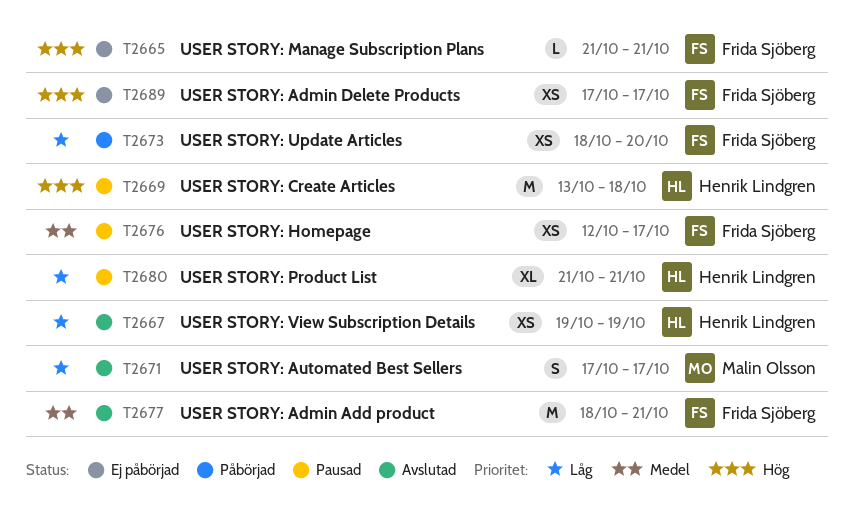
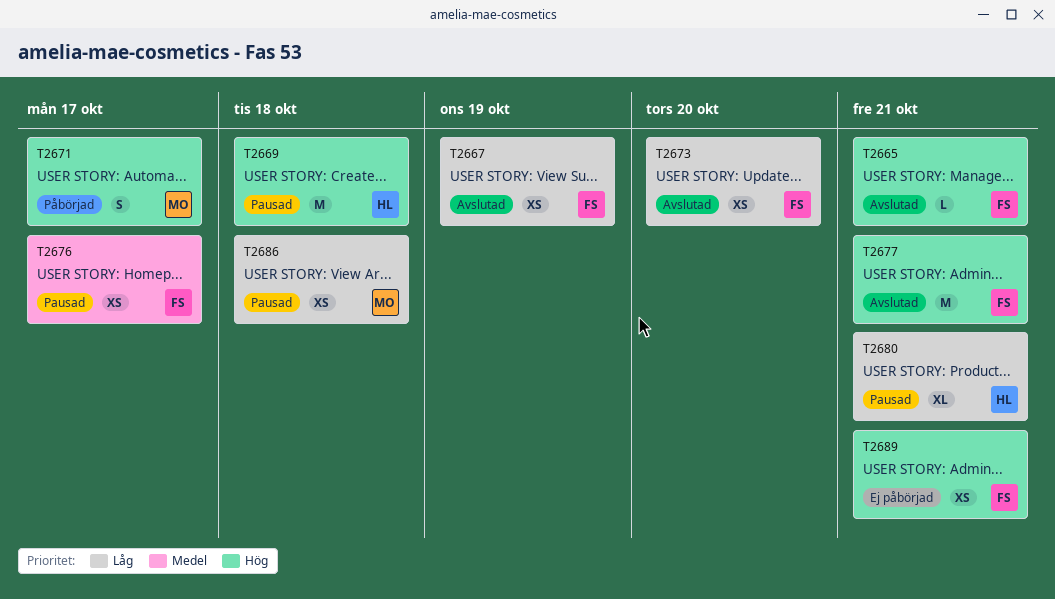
T2665, status: Ej påbörjad -> Avslutad
T2667, owner: Henrik Lindgren -> Frida Sjöberg
T2671, status: Avslutad -> Påbörjad
T2671, priority: Låg -> Hög
T2673, status: Påbörjad -> Avslutad
T2677, priority: Medel -> Hög
T2686: none -> present
T2689, due: Oct 17 -> Oct 21

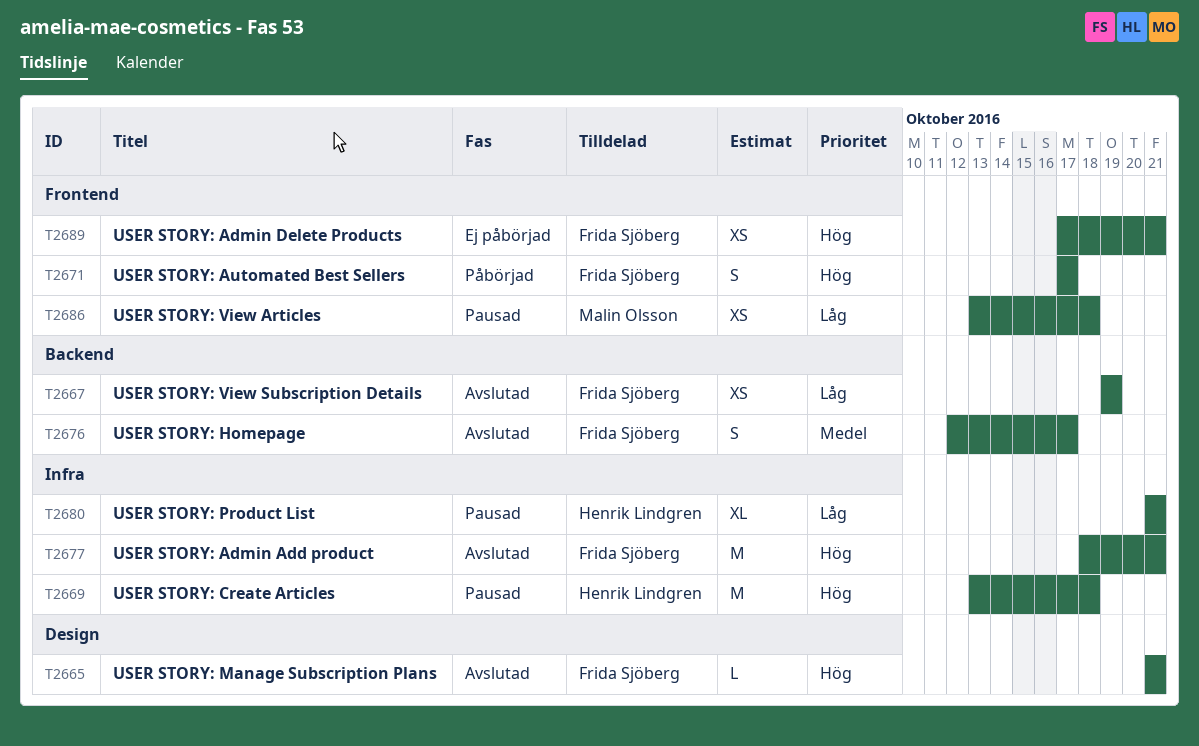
T2671, owner: Malin Olsson -> Frida Sjöberg
T2673: present -> none
T2676, status: Pausad -> Avslutad
T2676, estimate: XS -> S

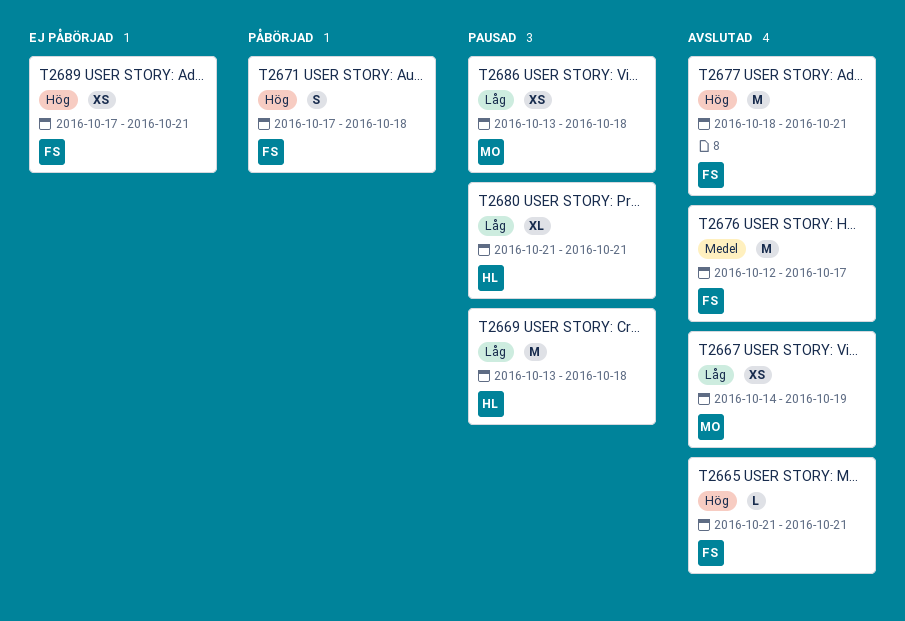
T2667, owner: Frida Sjöberg -> Malin Olsson
T2667, start: Oct 19 -> Oct 14
T2669, priority: Hög -> Låg
T2671, due: Oct 17 -> Oct 18
T2676, estimate: S -> M

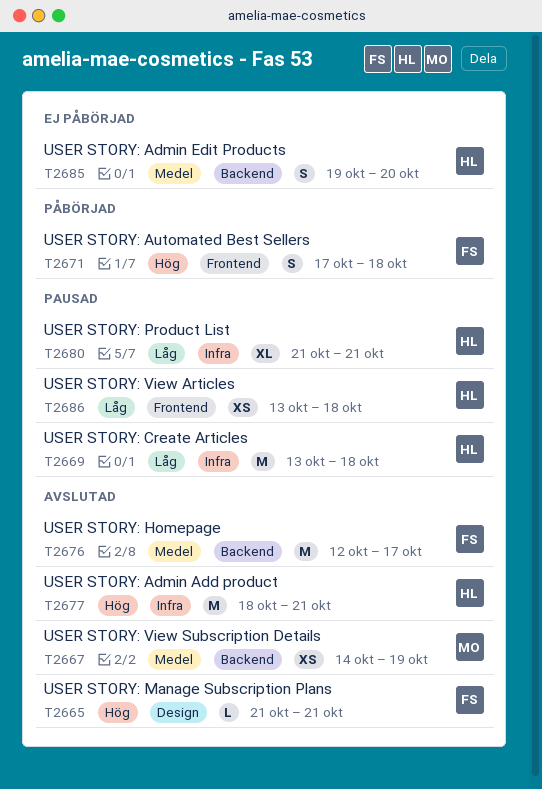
T2667, priority: Låg -> Medel
T2677, owner: FS -> HL
T2685: none -> present
T2686, owner: MO -> HL
T2689: present -> none

